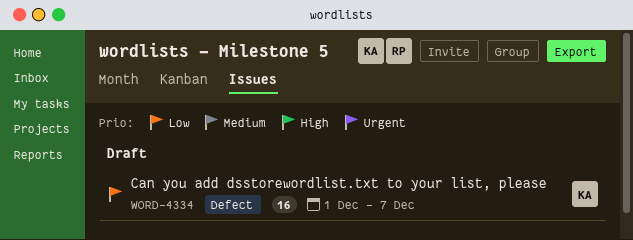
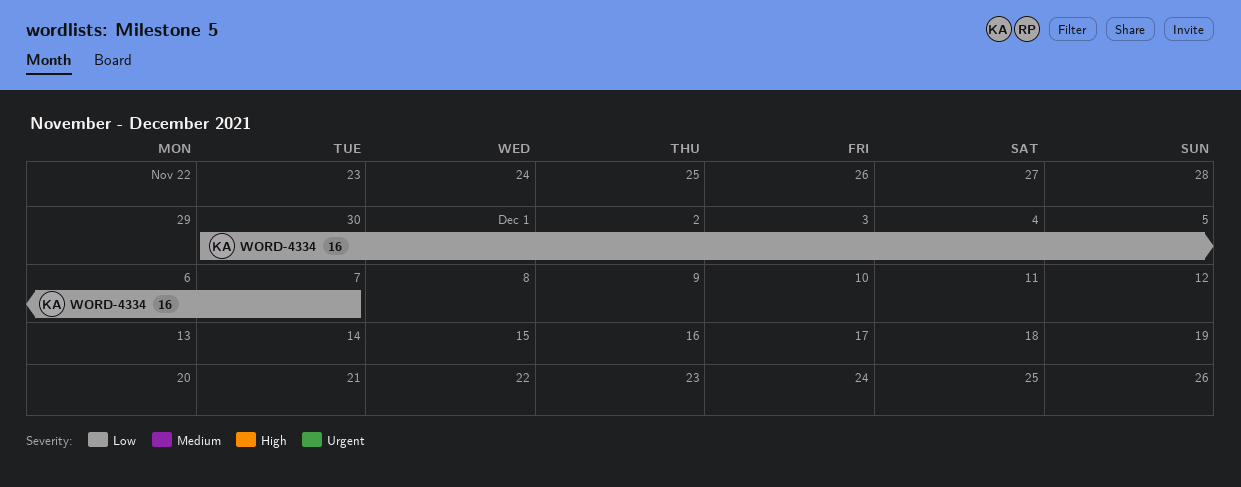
WORD-4334, start: Dec 1 -> Nov 30

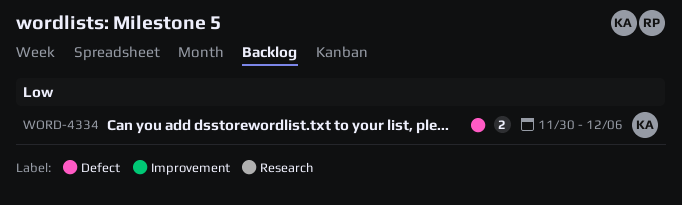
WORD-4334, estimate: 16 -> 2
WORD-4334, due: Dec 7 -> Dec 6

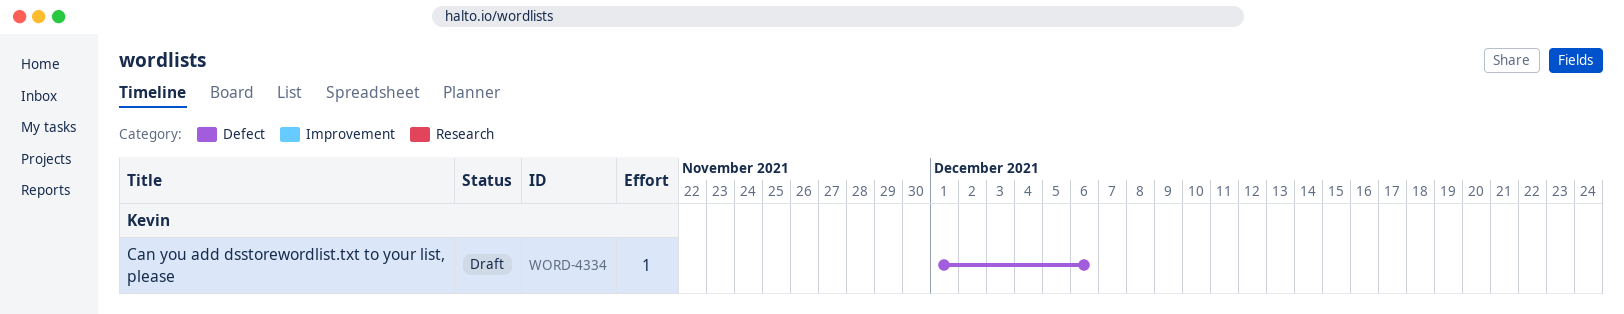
WORD-4334, estimate: 2 -> 1
WORD-4334, start: Nov 30 -> Dec 1

